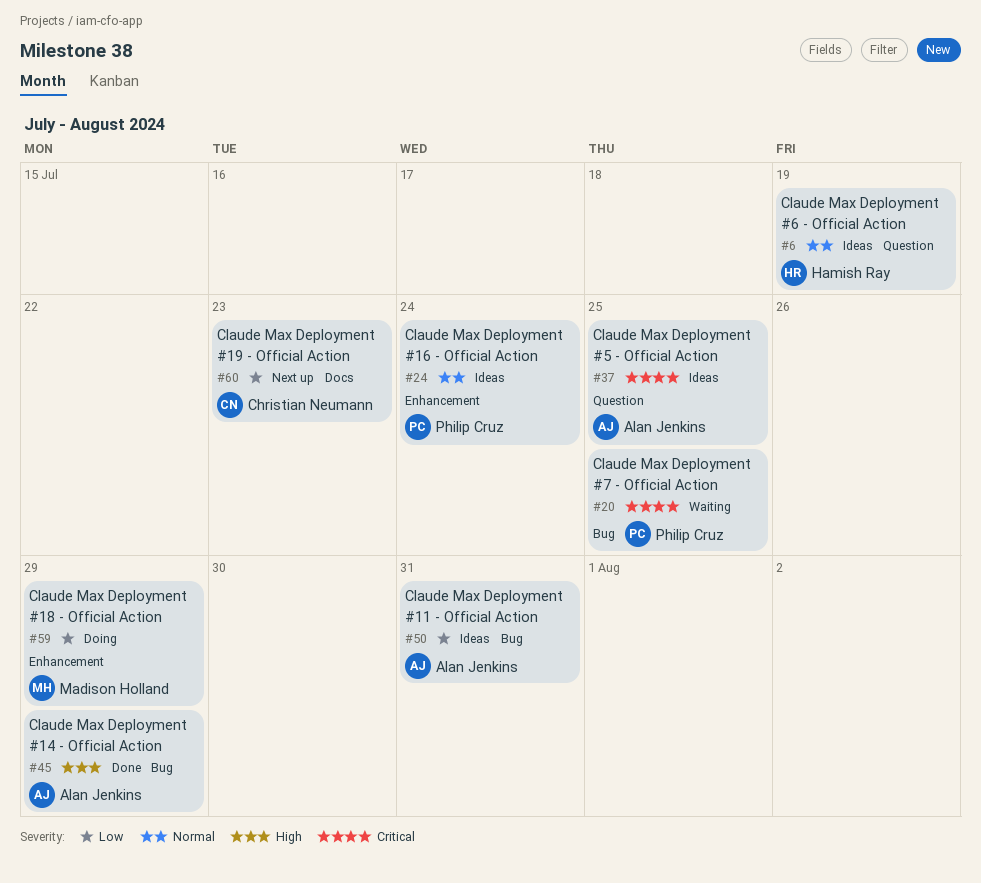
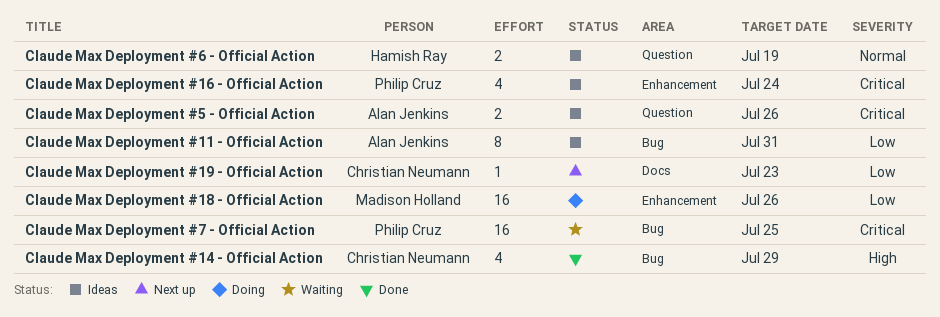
Claude Max Deployment #14 - Official Action, owner: Alan Jenkins -> Christian Neumann
Claude Max Deployment #16 - Official Action, priority: Normal -> Critical
Claude Max Deployment #18 - Official Action, due: Jul 29 -> Jul 26
Claude Max Deployment #5 - Official Action, due: Jul 25 -> Jul 26

